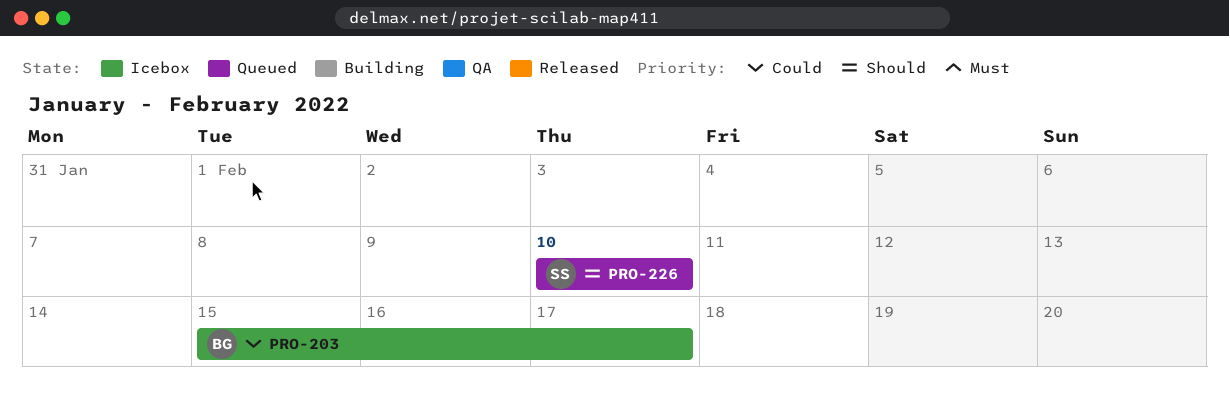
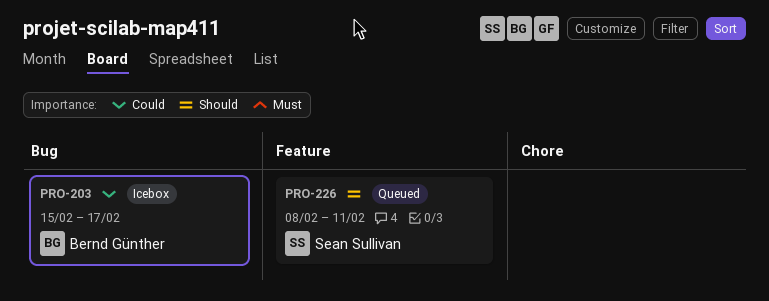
PRO-226, start: Feb 10 -> Feb 8
PRO-226, due: Feb 10 -> Feb 11

